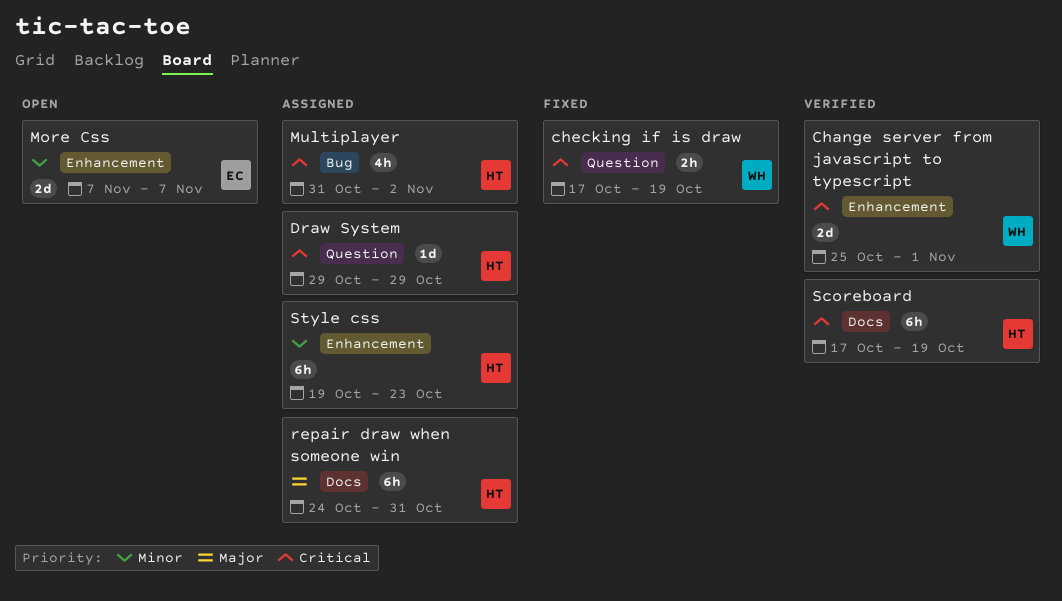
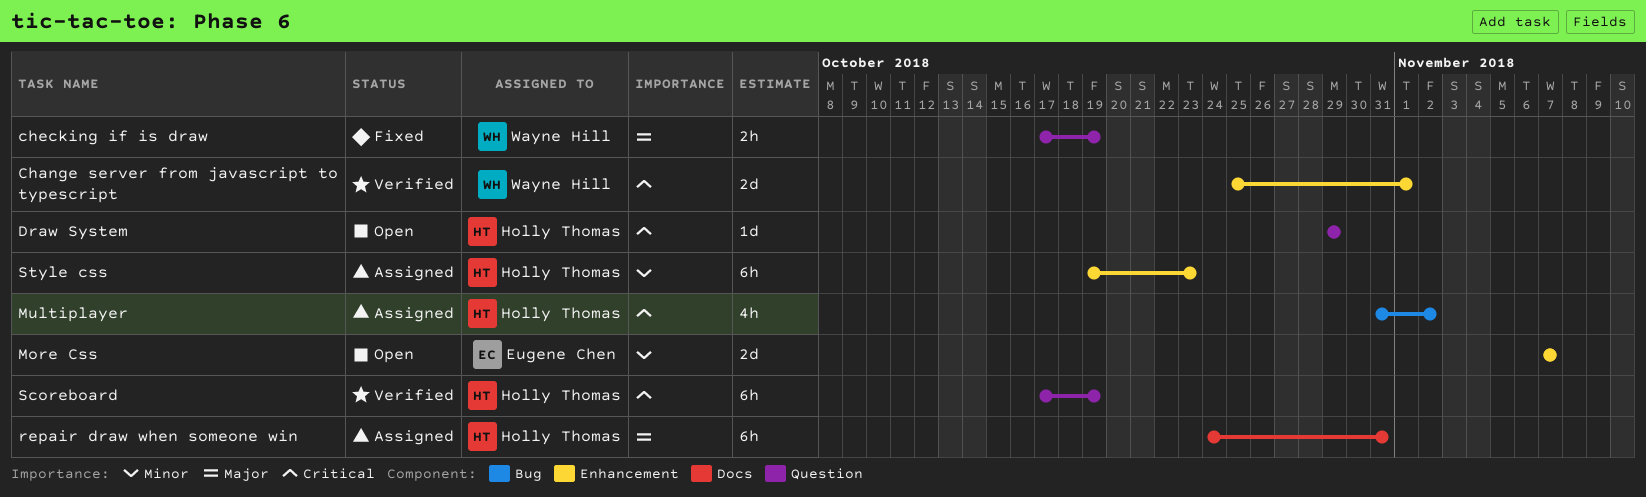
checking if is draw, priority: Critical -> Major
Draw System, status: Assigned -> Open
Scoreboard, label: Docs -> Question

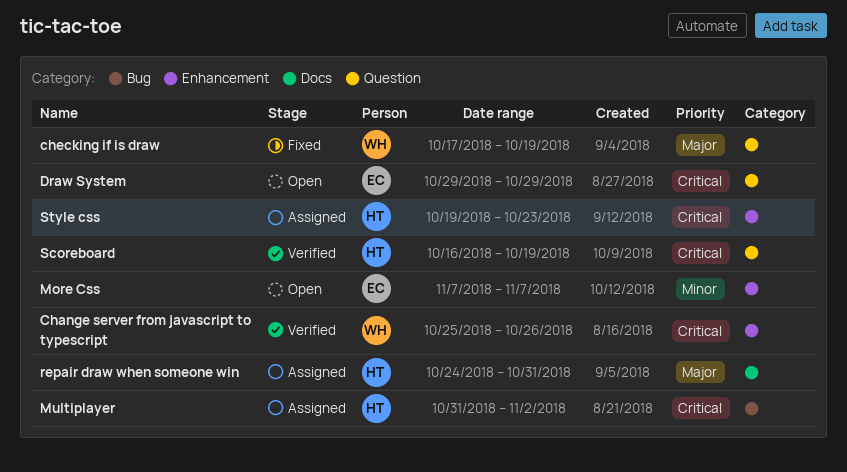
Change server from javascript to typescript, due: Nov 1 -> Oct 26
Draw System, owner: Holly Thomas -> Eugene Chen
Scoreboard, start: Oct 17 -> Oct 16
Style css, priority: Minor -> Critical

